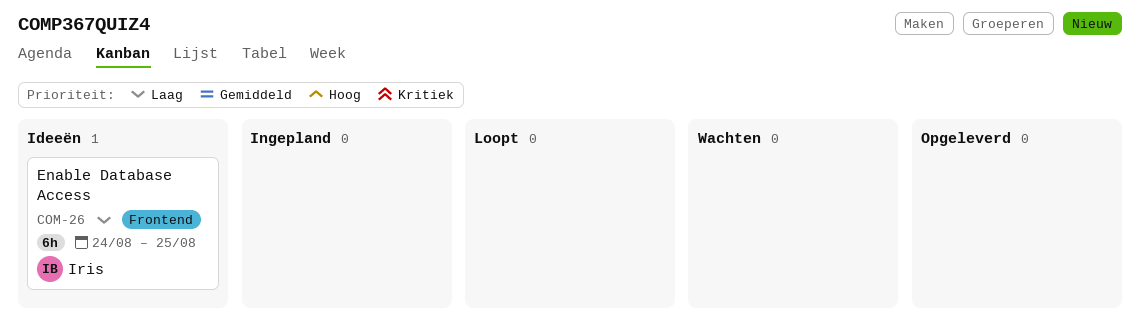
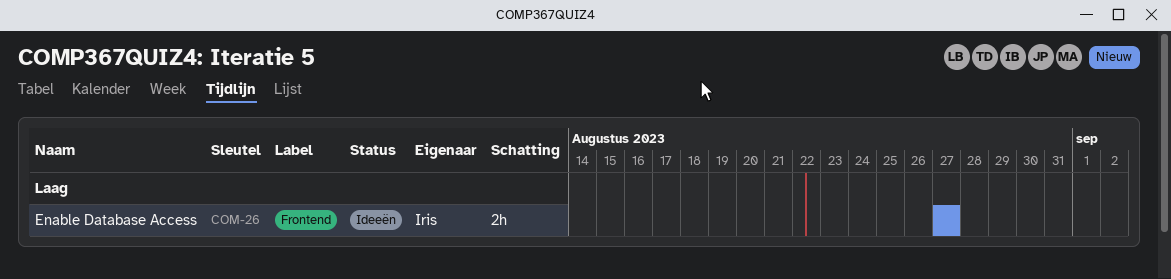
COM-26, estimate: 6h -> 2h
COM-26, start: Aug 24 -> Aug 27
COM-26, due: Aug 25 -> Aug 27

